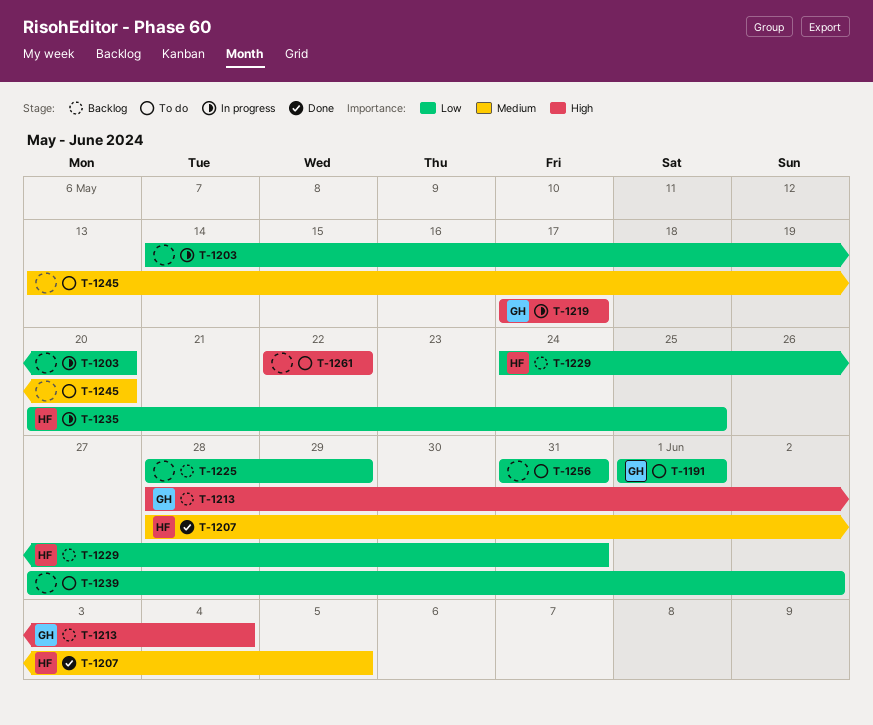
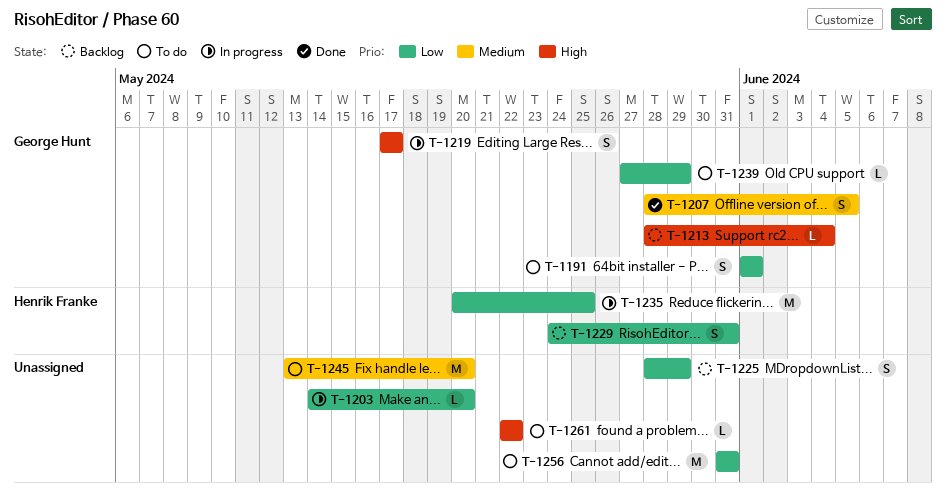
T-1207, owner: Henrik Franke -> George Hunt
T-1239, owner: none -> George Hunt
T-1239, due: Jun 2 -> May 29

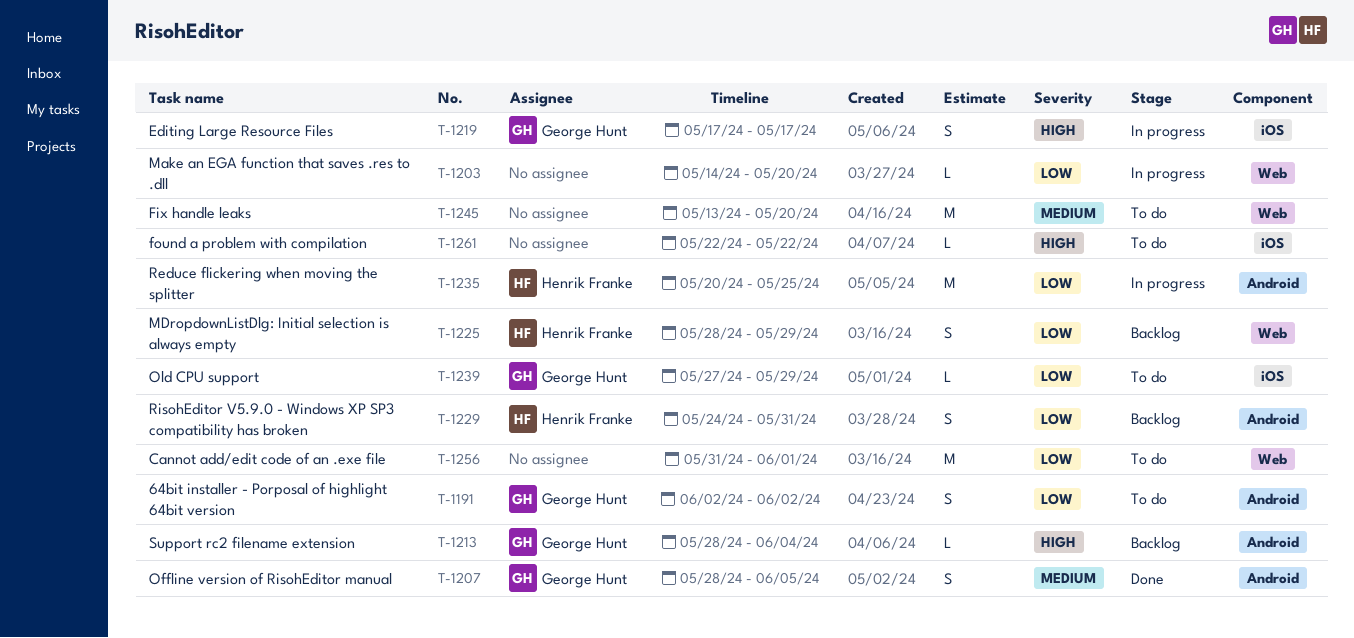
T-1191, start: Jun 1 -> Jun 2
T-1191, due: Jun 1 -> Jun 2
T-1225, owner: none -> Henrik Franke
T-1256, due: May 31 -> Jun 1

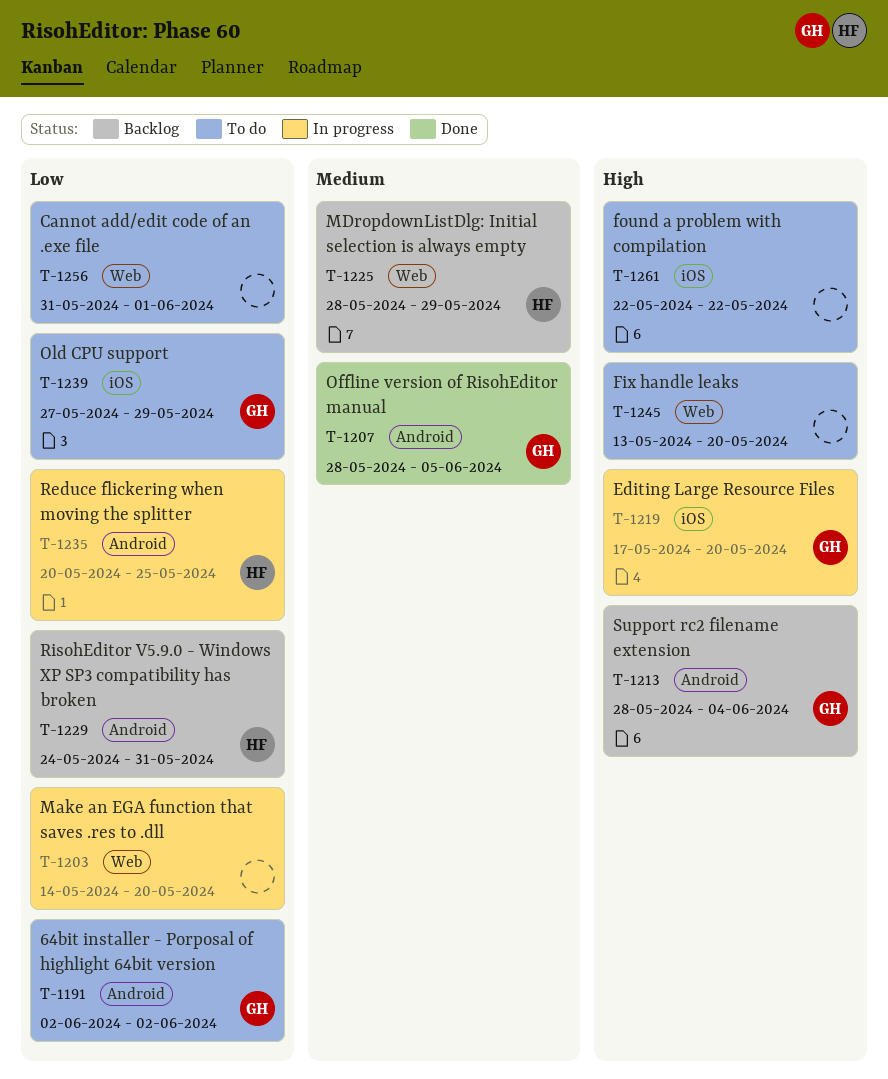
T-1219, due: May 17 -> May 20
T-1225, priority: Low -> Medium
T-1245, priority: Medium -> High

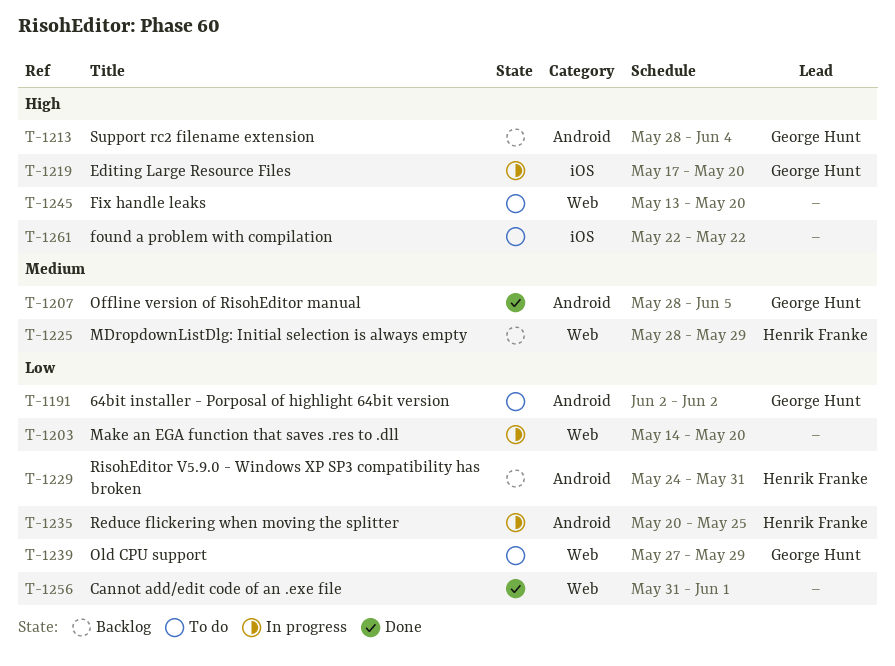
T-1239, label: iOS -> Web
T-1256, status: To do -> Done

